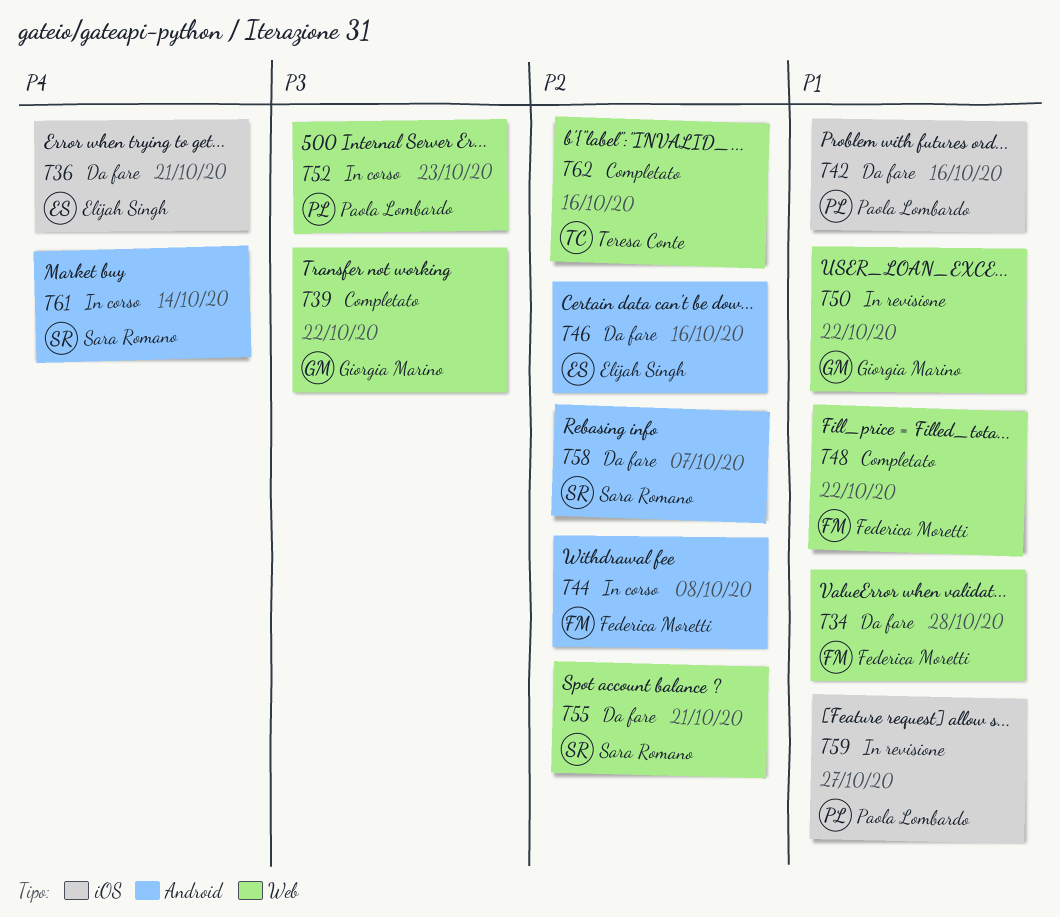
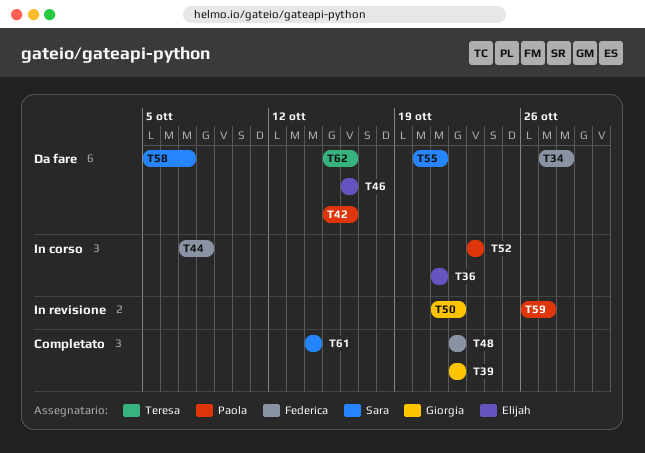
T36, status: Da fare -> In corso
T61, status: In corso -> Completato
T62, status: Completato -> Da fare

